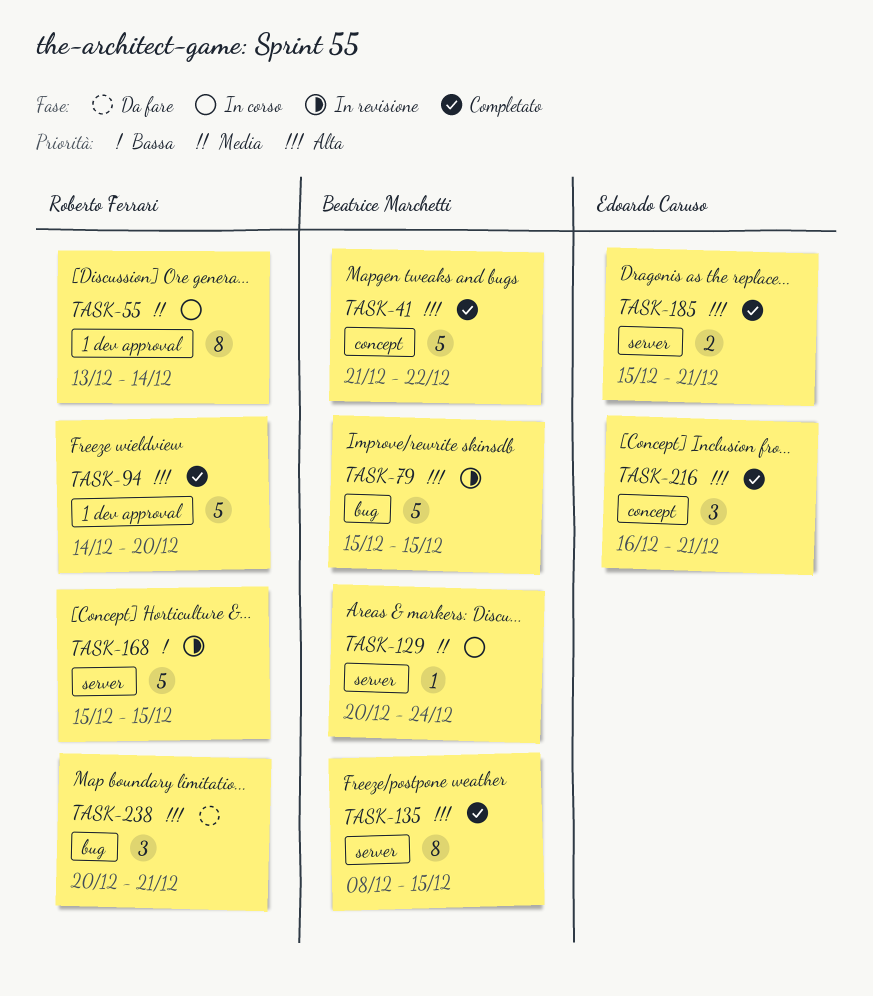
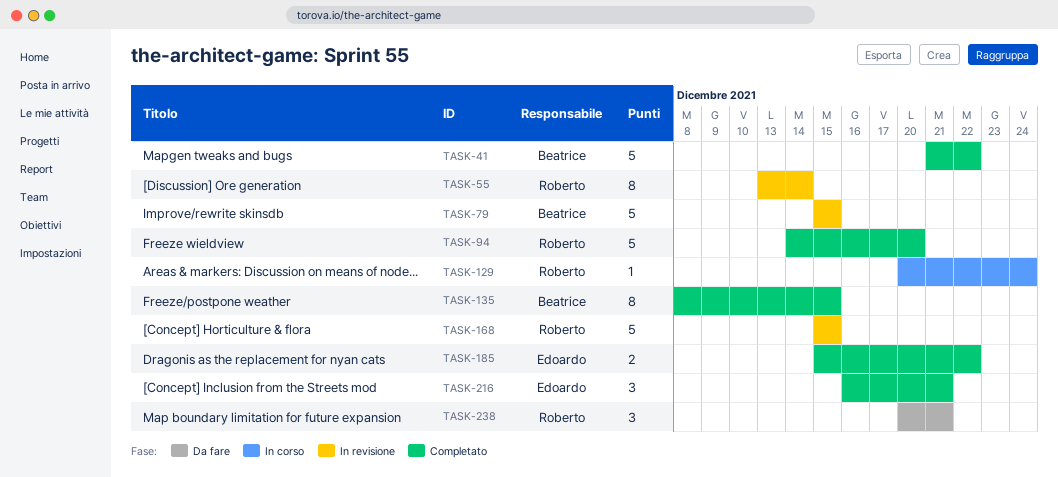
TASK-55, status: In corso -> In revisione
TASK-129, owner: Beatrice Marchetti -> Roberto Ferrari
TASK-185, due: Dec 21 -> Dec 22

